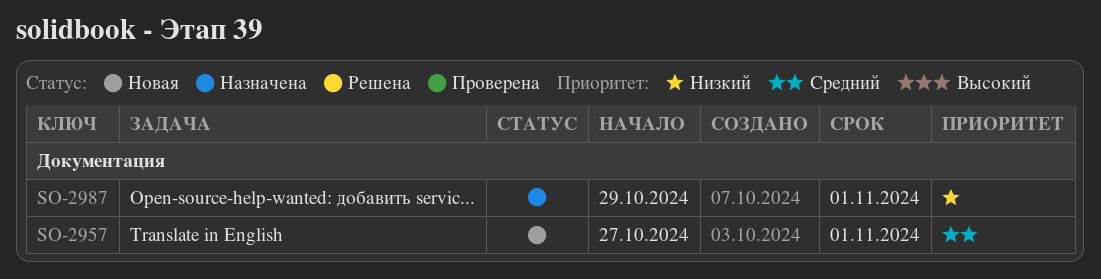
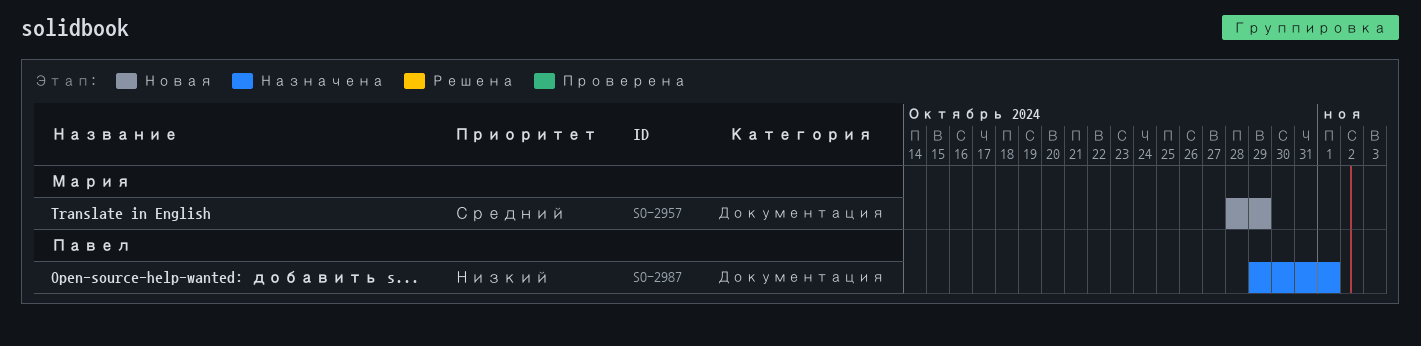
SO-2957, start: Oct 27 -> Oct 28
SO-2957, due: Nov 1 -> Oct 29

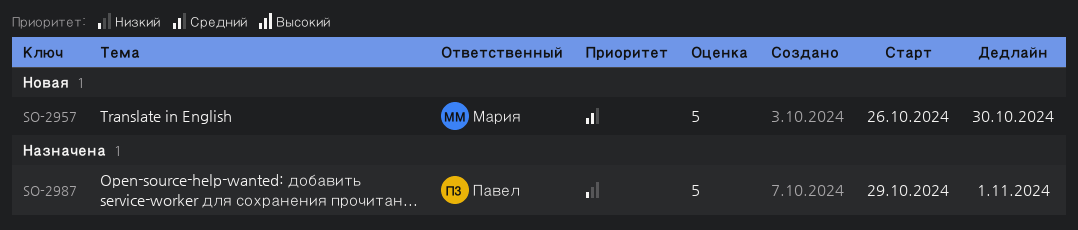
SO-2957, start: Oct 28 -> Oct 26
SO-2957, due: Oct 29 -> Oct 30

